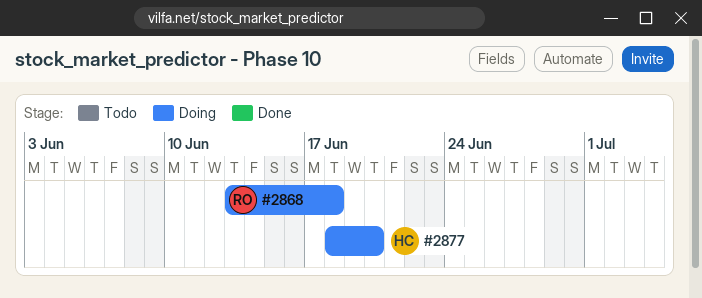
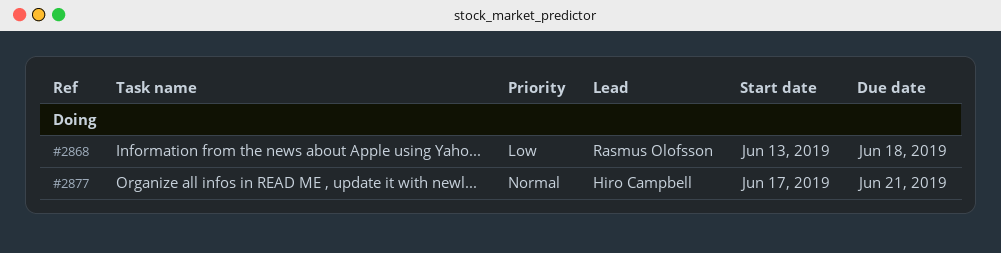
#2877, start: Jun 18 -> Jun 17
#2877, due: Jun 20 -> Jun 21

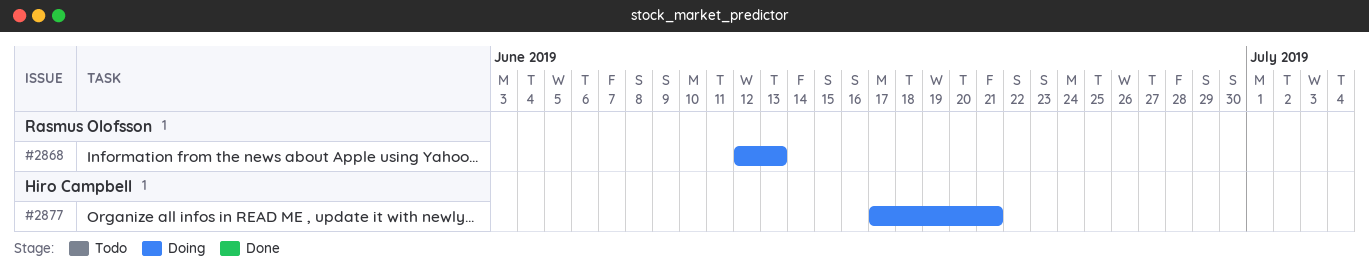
#2868, start: Jun 13 -> Jun 12
#2868, due: Jun 18 -> Jun 13

